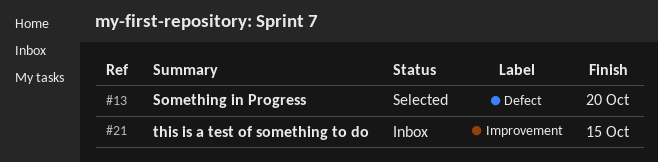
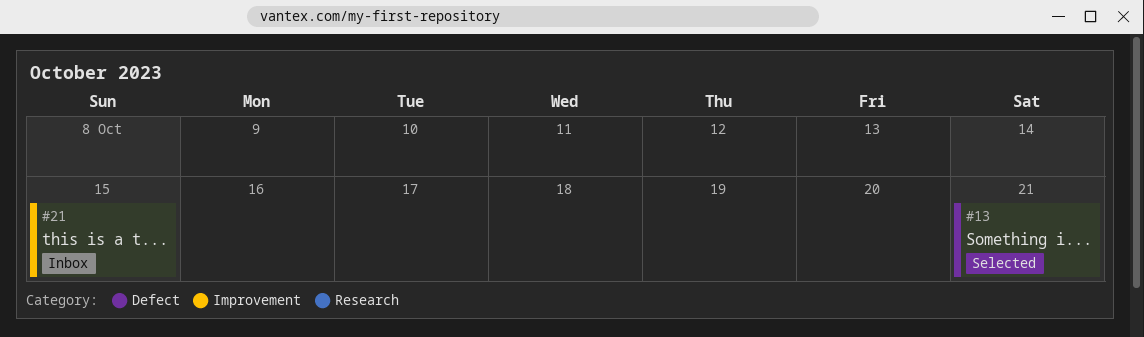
#13, due: Oct 20 -> Oct 21

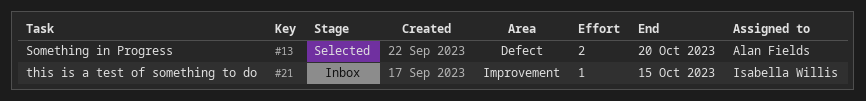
#13, due: Oct 21 -> Oct 20

